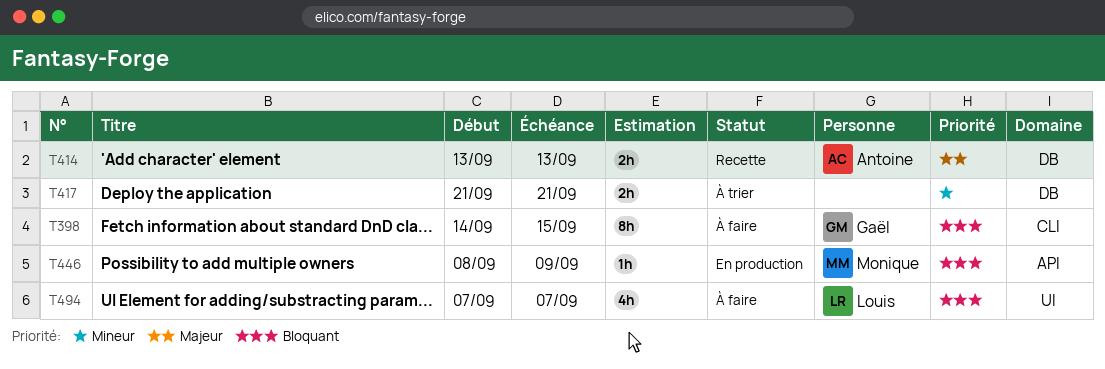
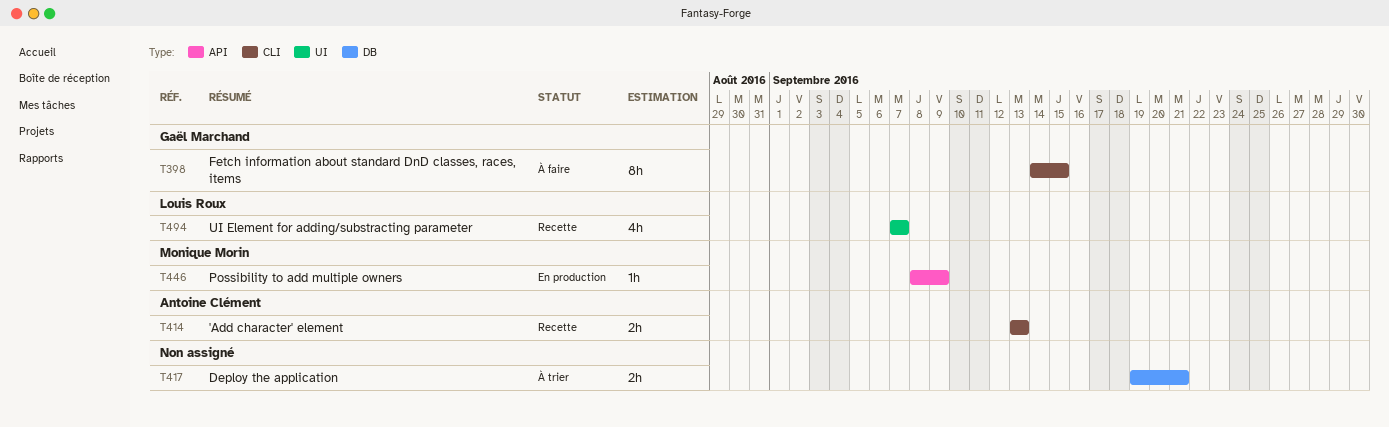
T414, label: DB -> CLI
T417, start: Sep 21 -> Sep 19
T494, status: À faire -> Recette

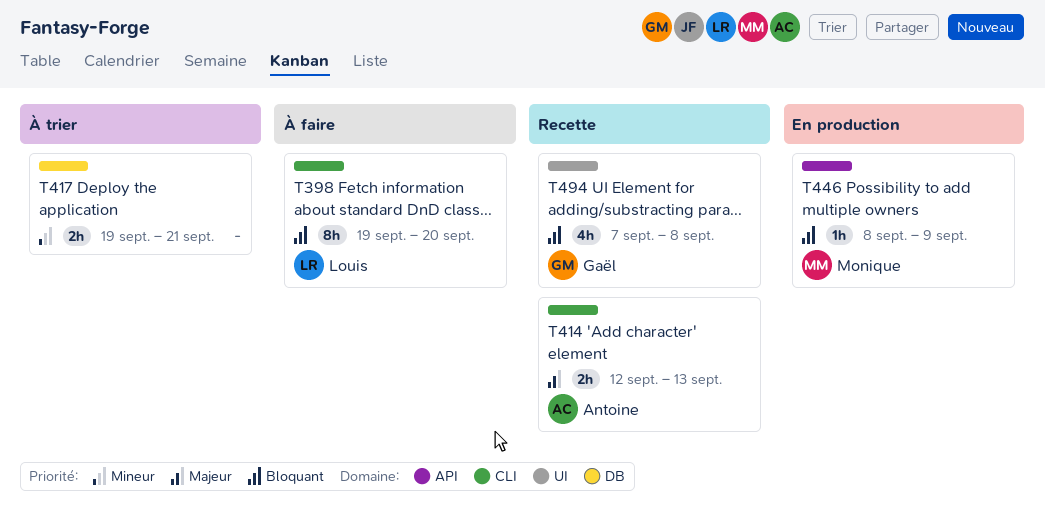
T398, owner: Gaël Marchand -> Louis Roux
T398, start: Sep 14 -> Sep 19
T398, due: Sep 15 -> Sep 20
T414, start: Sep 13 -> Sep 12
T494, owner: Louis Roux -> Gaël Marchand
T494, due: Sep 7 -> Sep 8

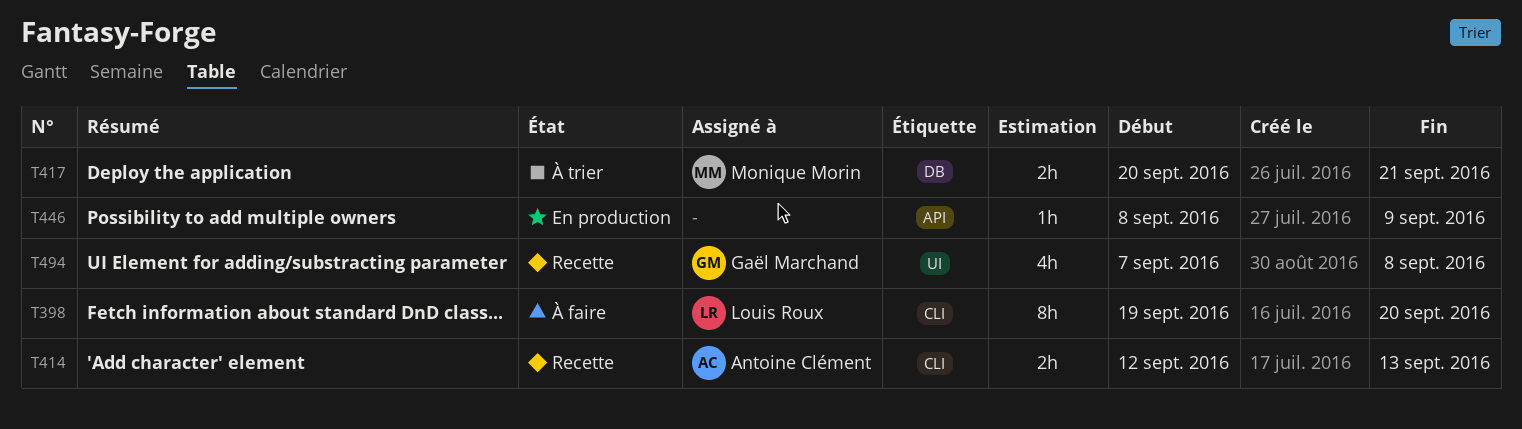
T417, owner: none -> Monique Morin
T417, start: Sep 19 -> Sep 20
T446, owner: Monique Morin -> none

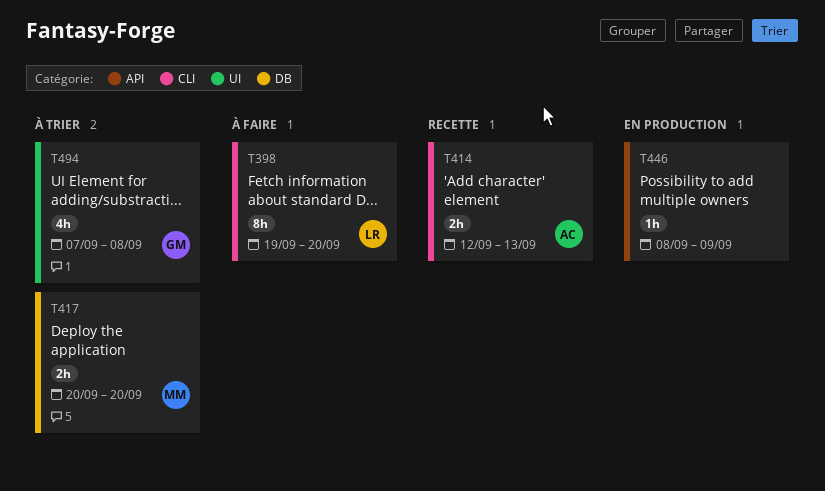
T417, due: Sep 21 -> Sep 20
T494, status: Recette -> À trier

